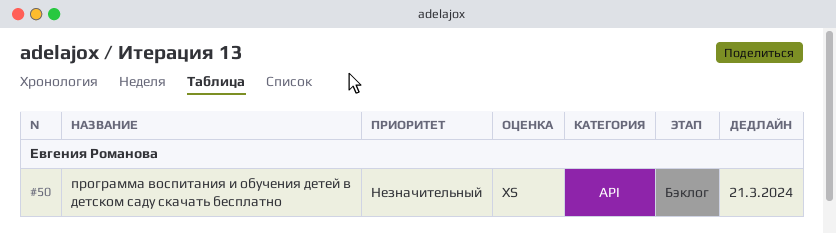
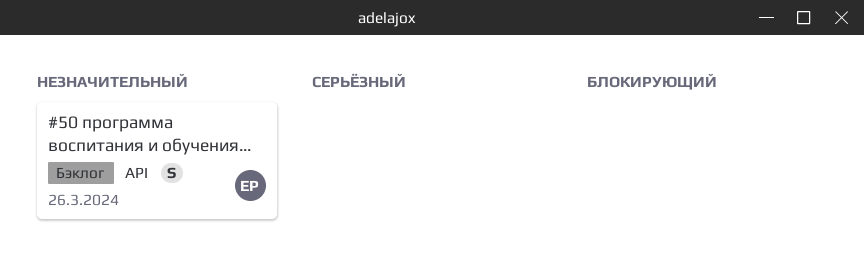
#50, estimate: XS -> S
#50, due: Mar 21 -> Mar 26

